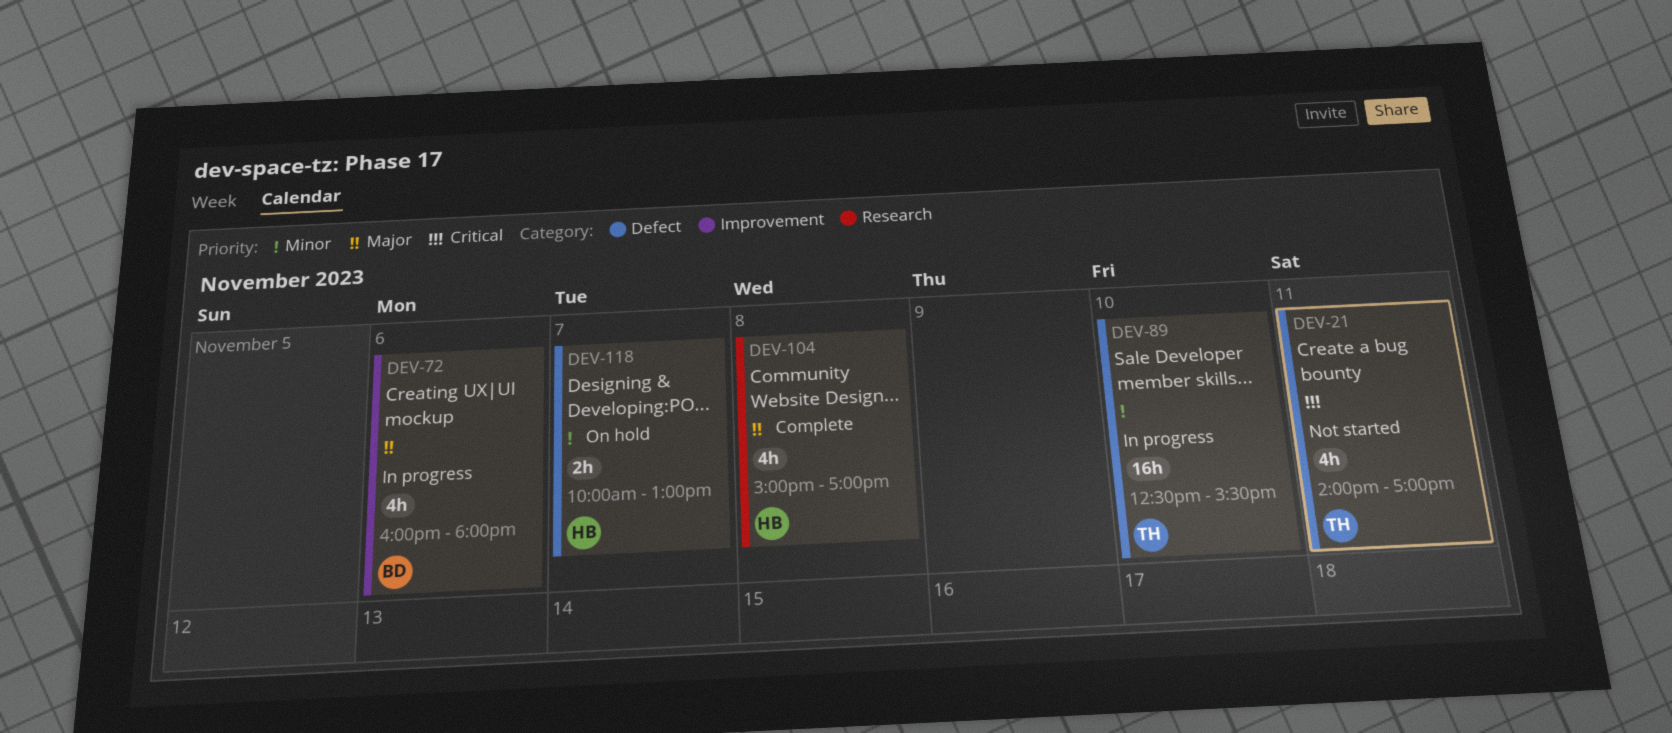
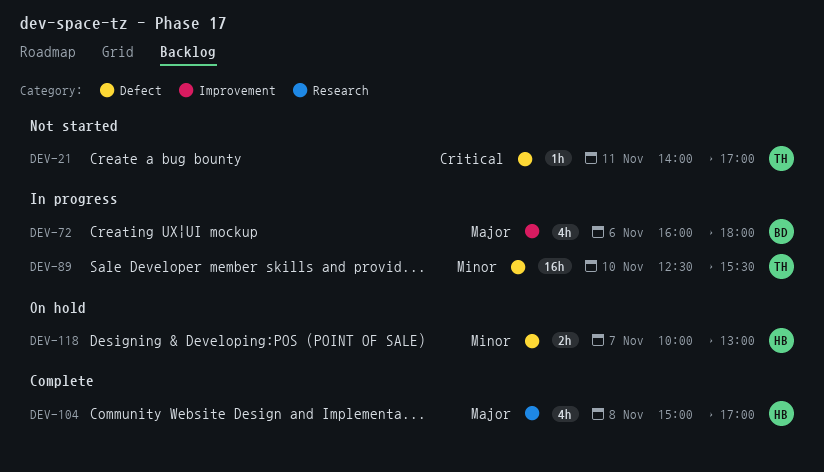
DEV-21, estimate: 4h -> 1h

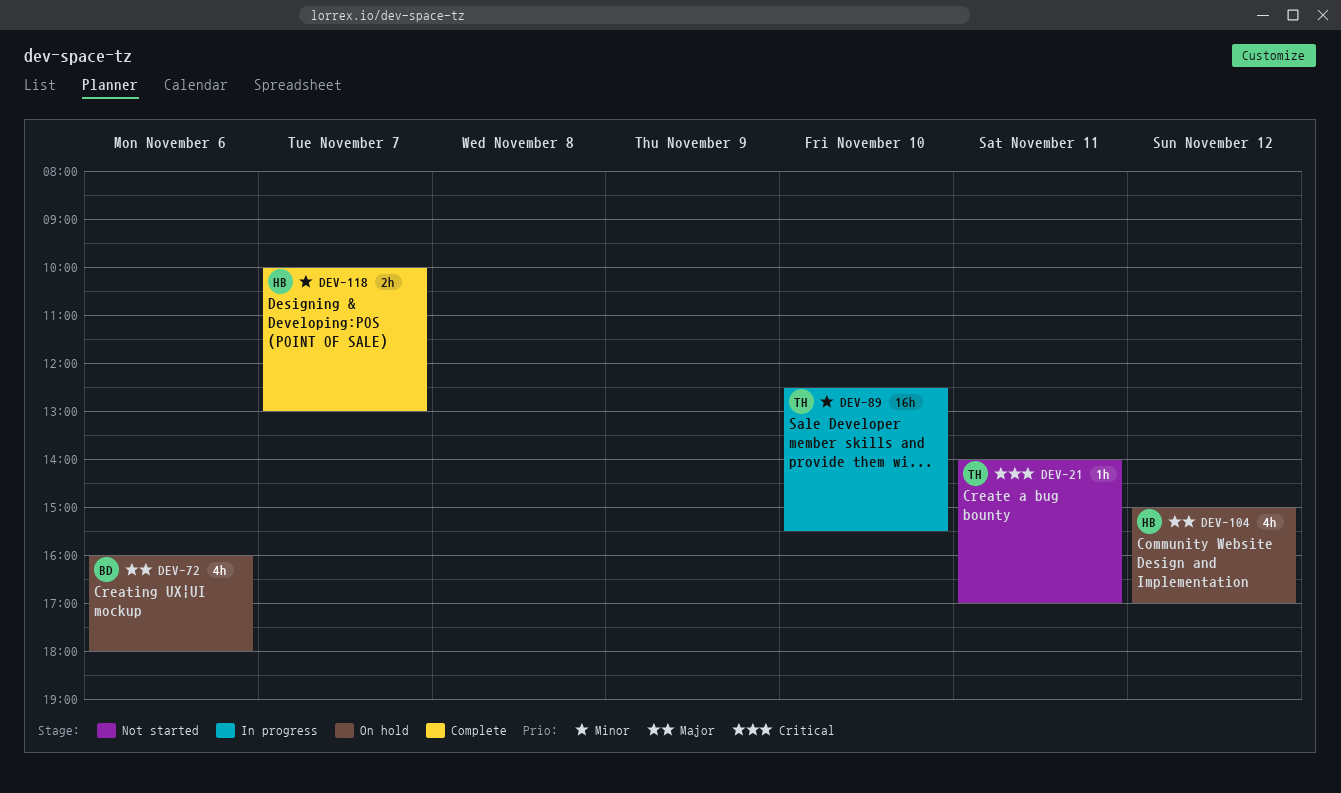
DEV-72, status: In progress -> On hold
DEV-104, status: Complete -> On hold
DEV-104, day: Nov 8 -> Nov 12
DEV-118, status: On hold -> Complete

